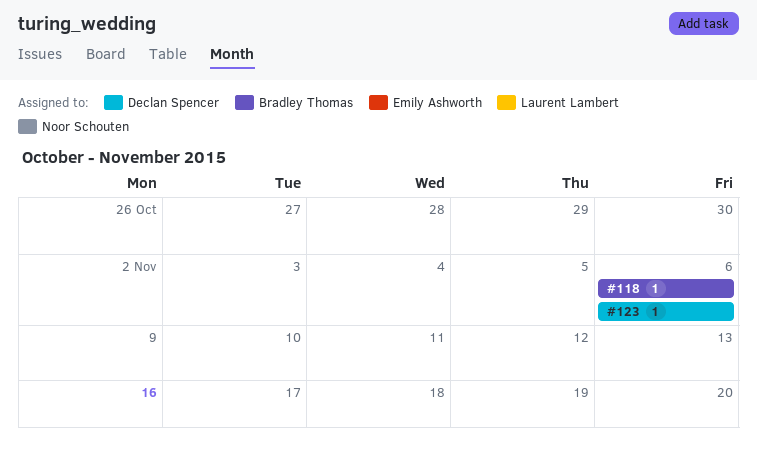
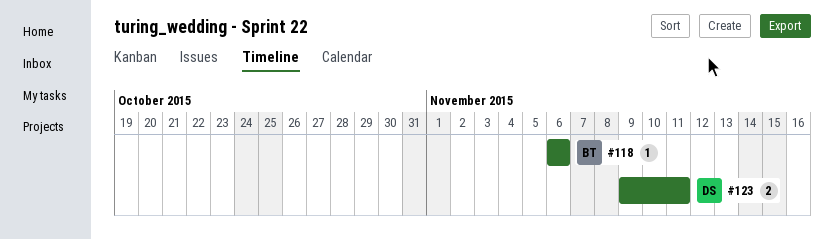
#123, estimate: 1 -> 2
#123, start: Nov 6 -> Nov 9
#123, due: Nov 6 -> Nov 11

